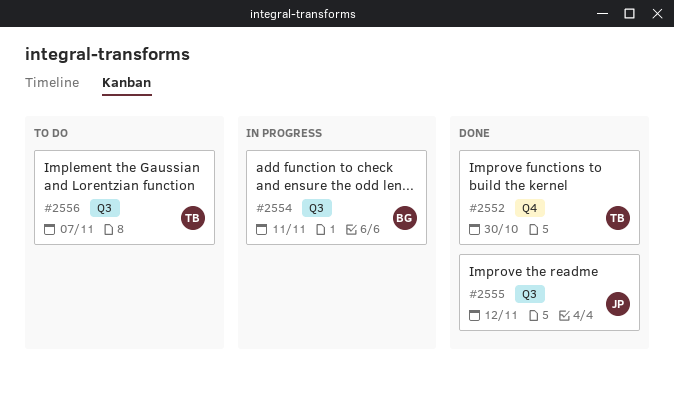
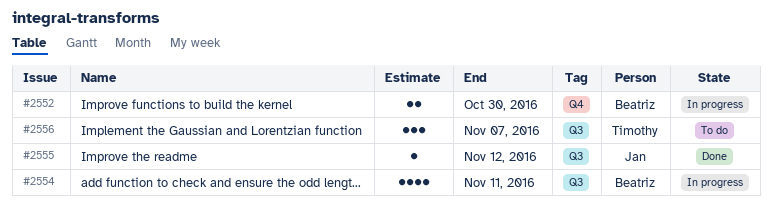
#2552, status: Done -> In progress
#2552, owner: Timothy -> Beatriz

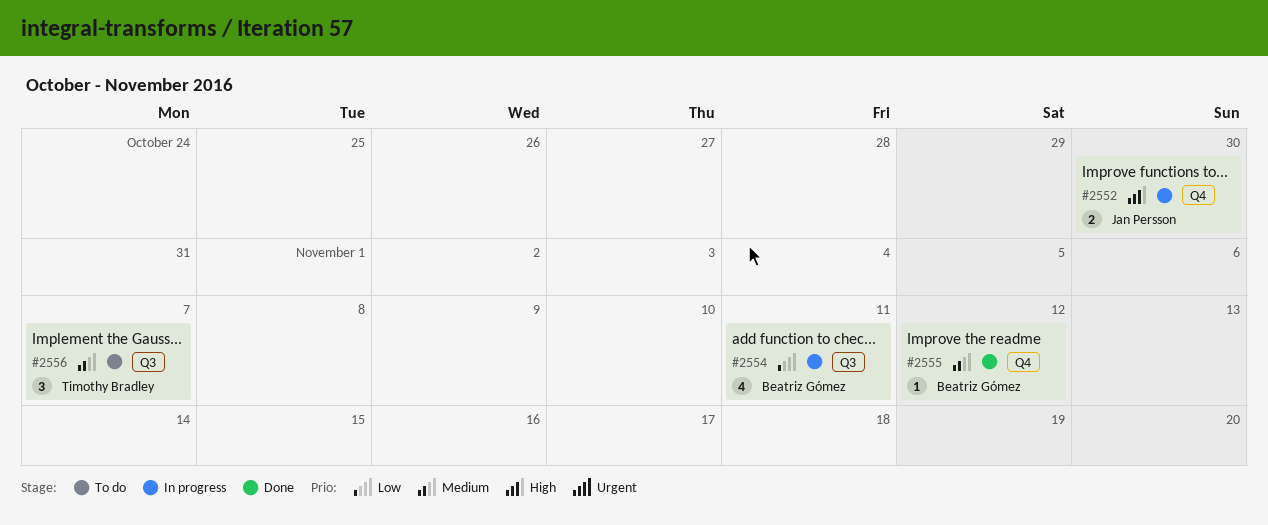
#2552, owner: Beatriz Gómez -> Jan Persson
#2555, owner: Jan Persson -> Beatriz Gómez
#2555, label: Q3 -> Q4

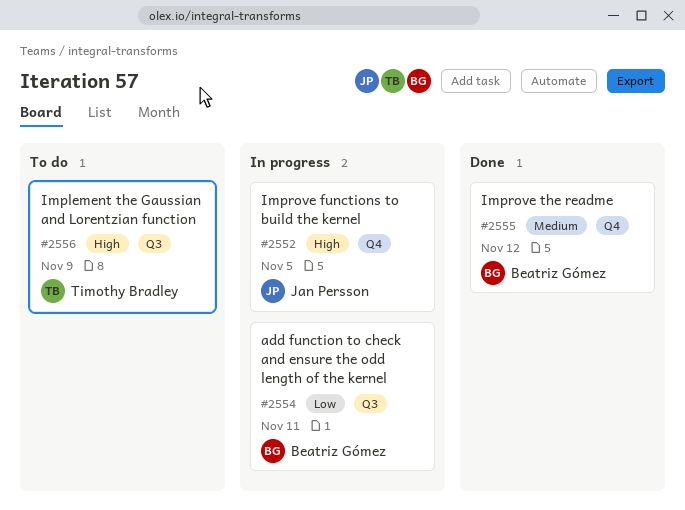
#2552, due: Oct 30 -> Nov 5
#2556, priority: Medium -> High
#2556, due: Nov 7 -> Nov 9

